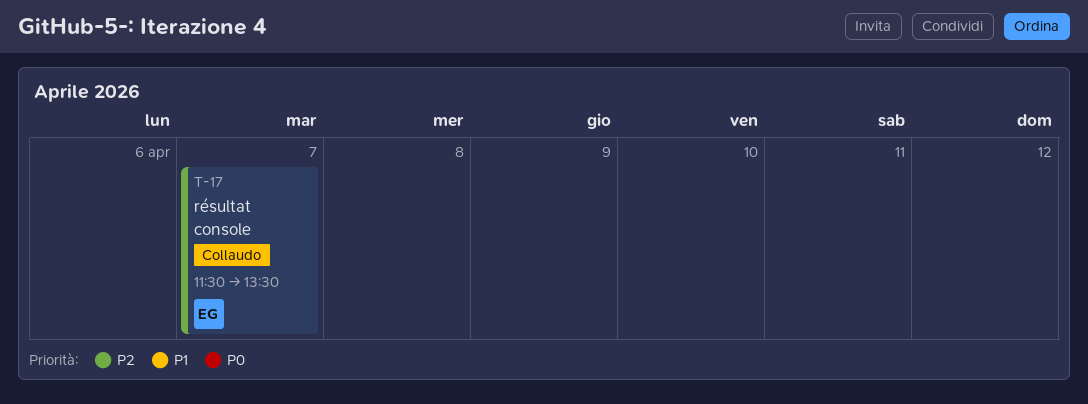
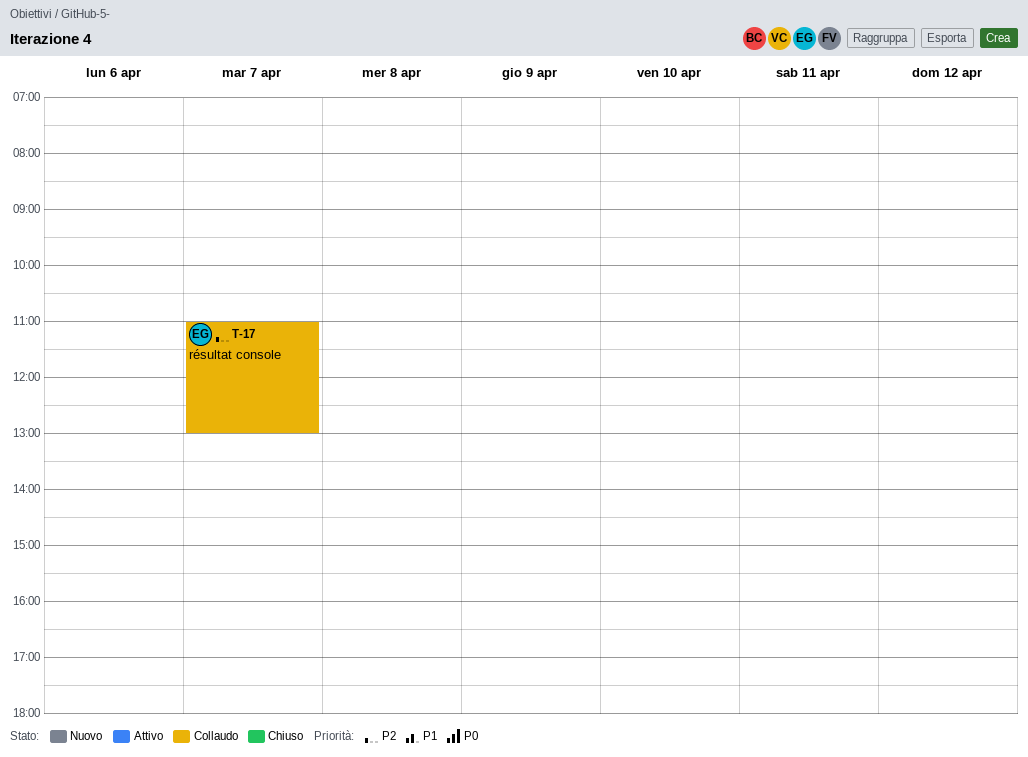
T-17, begins: 11:30 -> 11:00
T-17, ends: 13:30 -> 13:00

